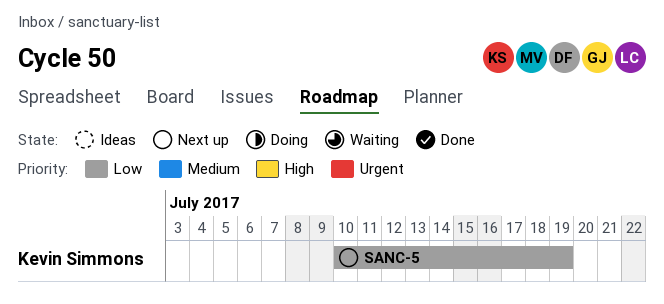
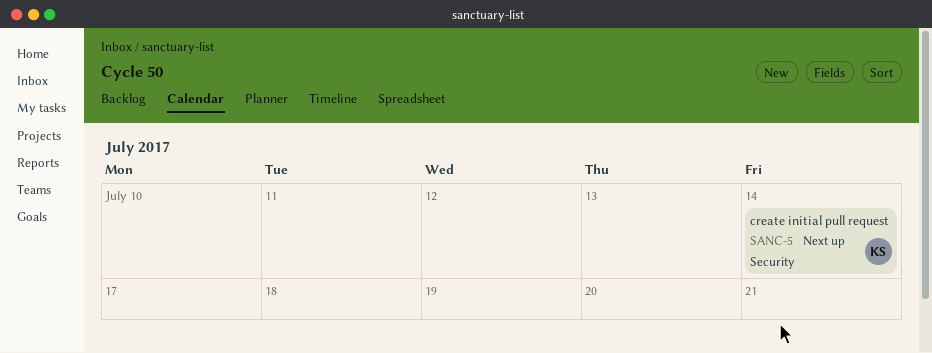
SANC-5, due: Jul 19 -> Jul 14

